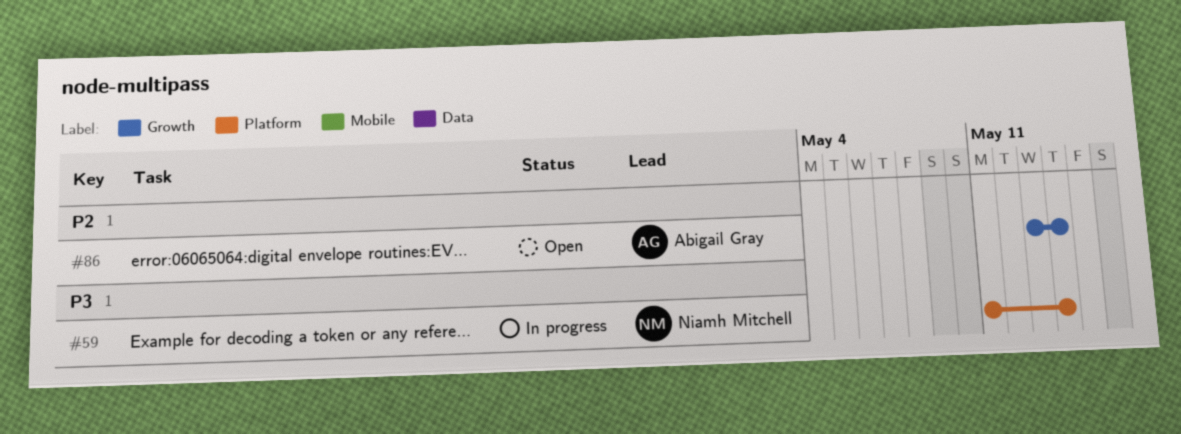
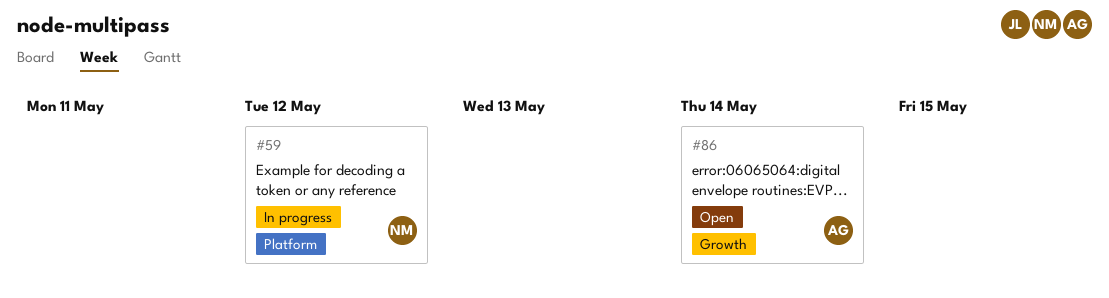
#59, due: May 14 -> May 12

